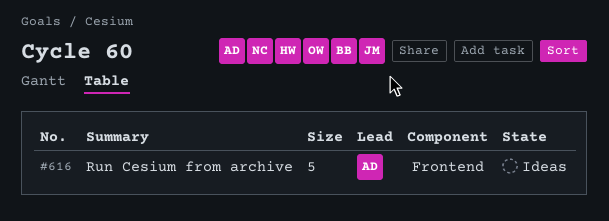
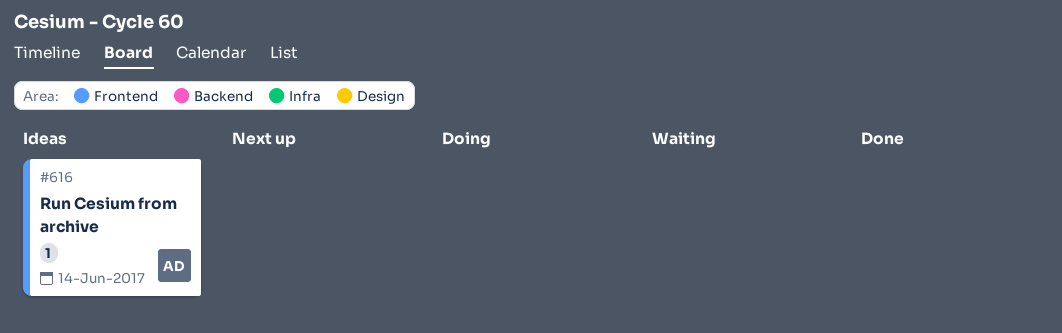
#616, estimate: 5 -> 1

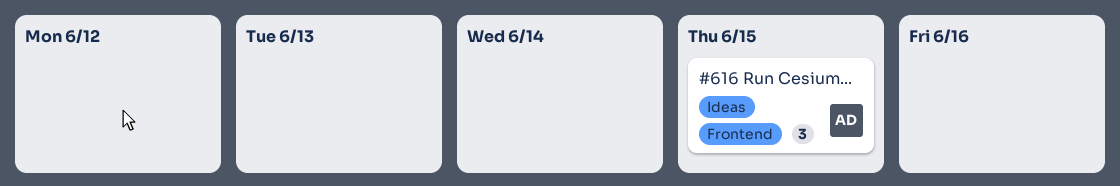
#616, estimate: 1 -> 3
#616, due: Jun 14 -> Jun 15

